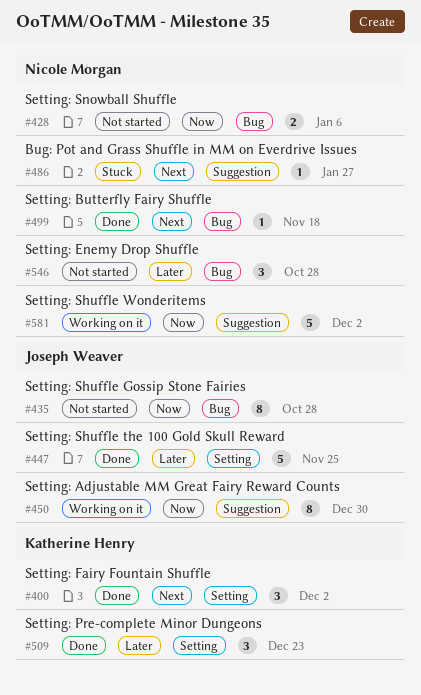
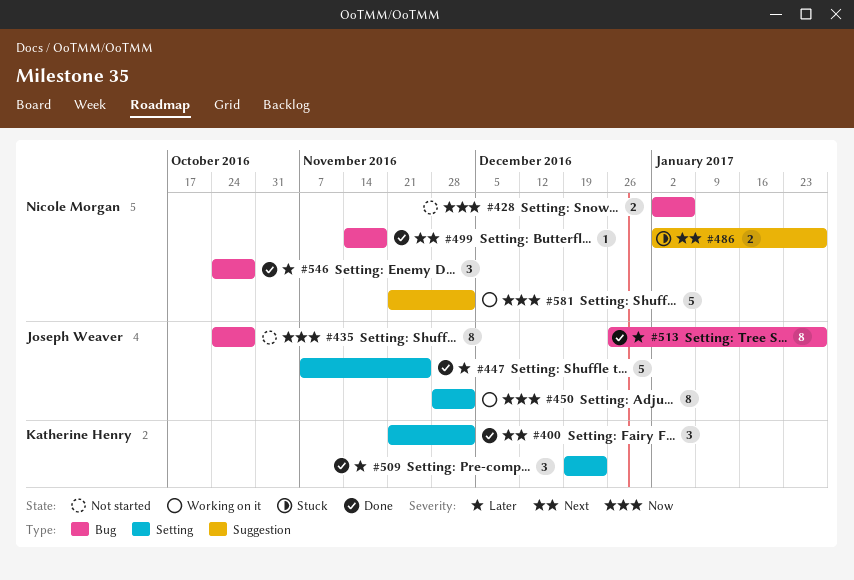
#450, label: Suggestion -> Setting
#450, due: Dec 30 -> Dec 2
#486, estimate: 1 -> 2
#513: none -> present
#546, status: Not started -> Done

